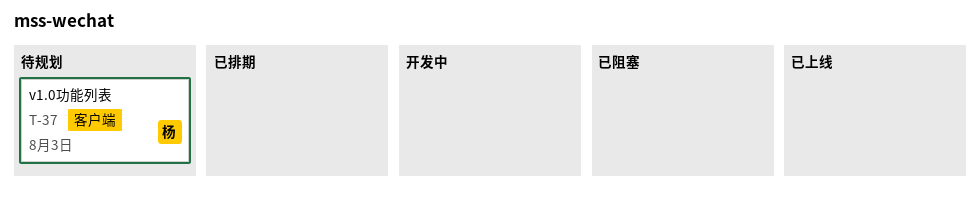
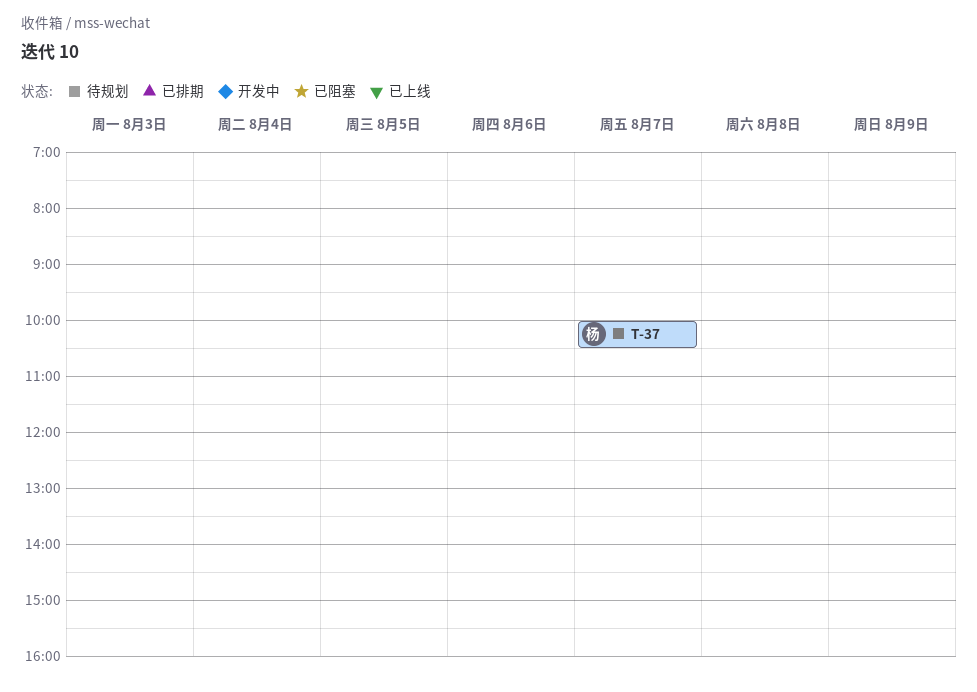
T-37, day: Aug 3 -> Aug 7

